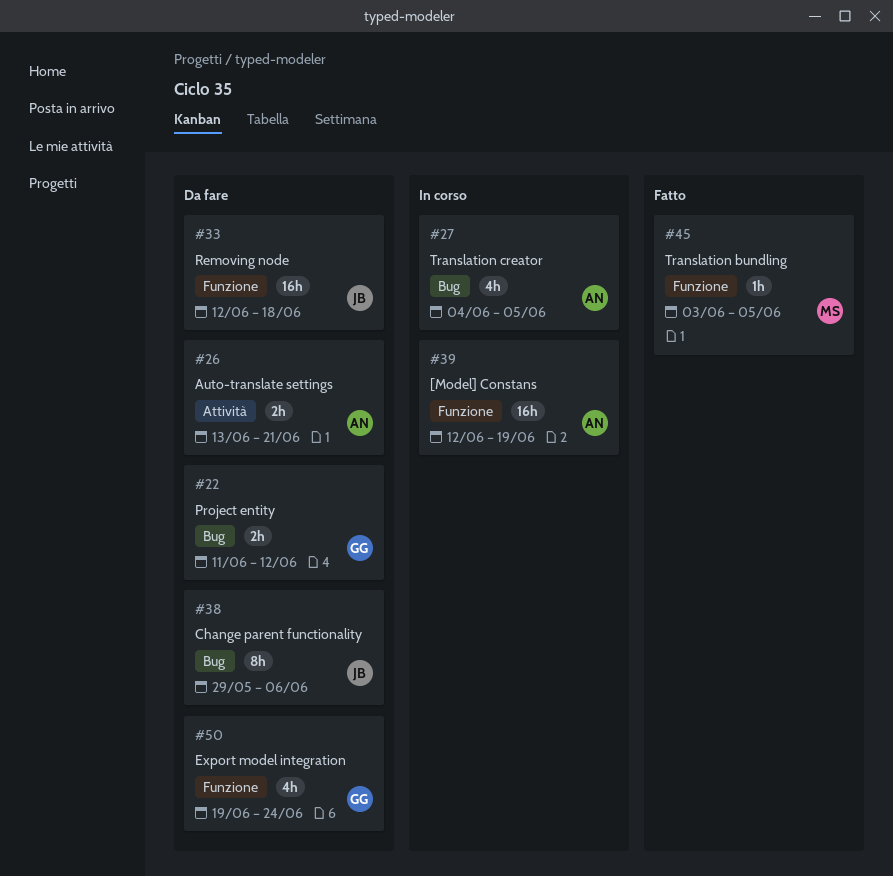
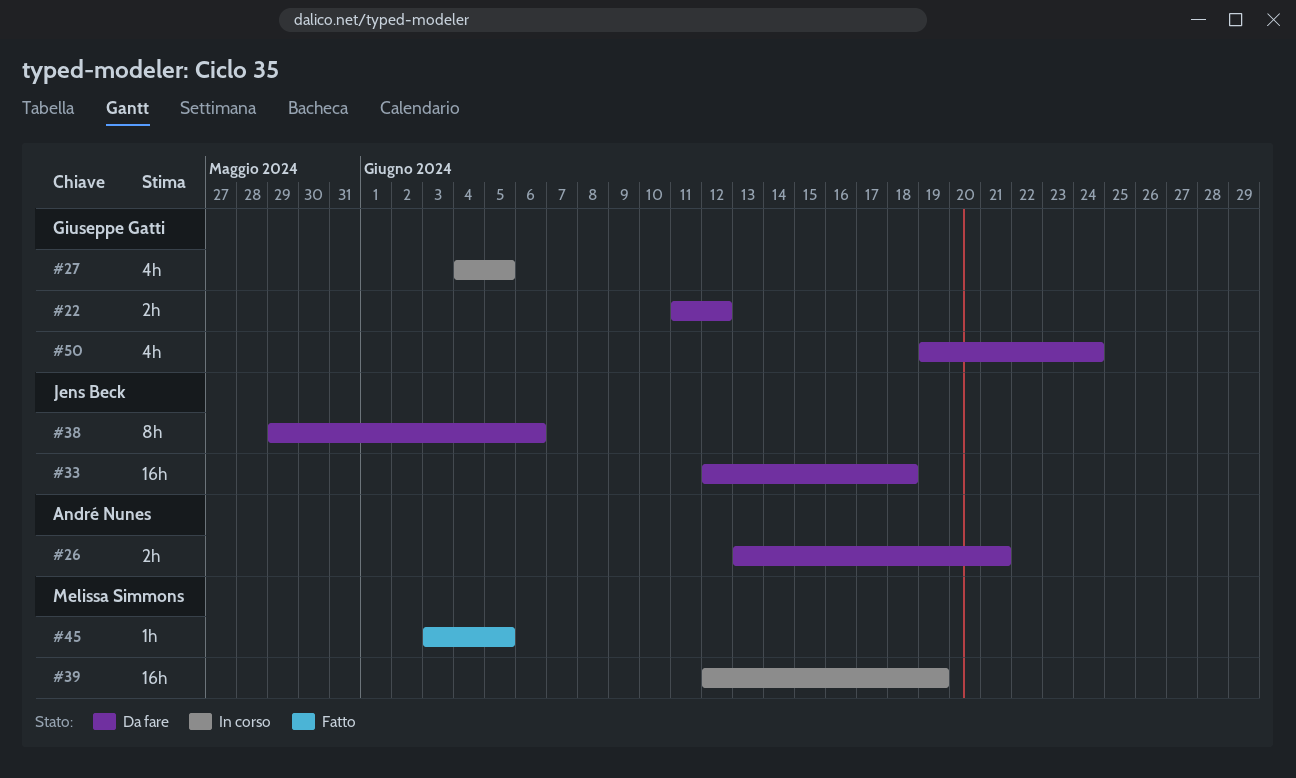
#27, owner: André Nunes -> Giuseppe Gatti
#39, owner: André Nunes -> Melissa Simmons

